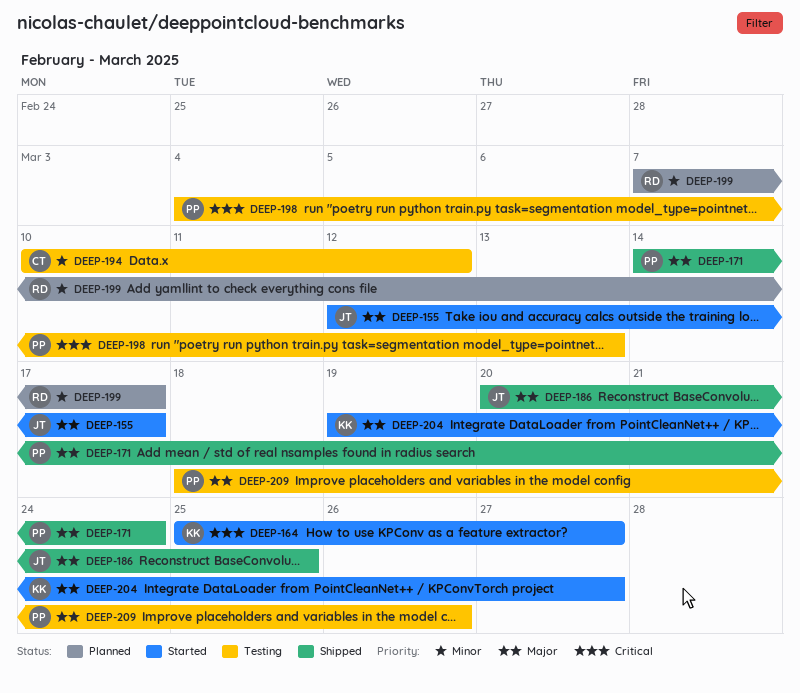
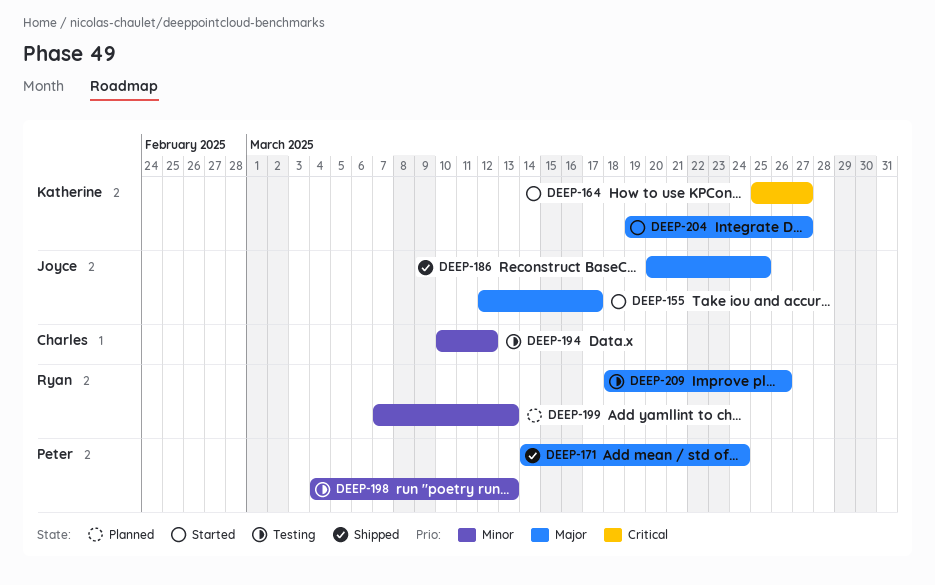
DEEP-198, priority: Critical -> Minor
DEEP-199, due: Mar 17 -> Mar 13
DEEP-209, owner: Peter -> Ryan

